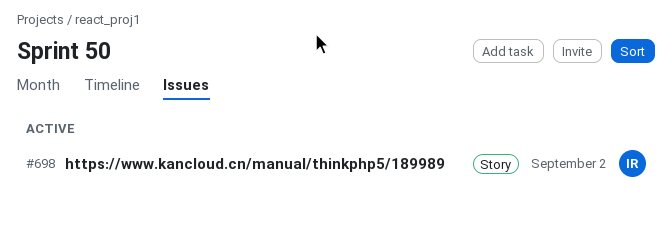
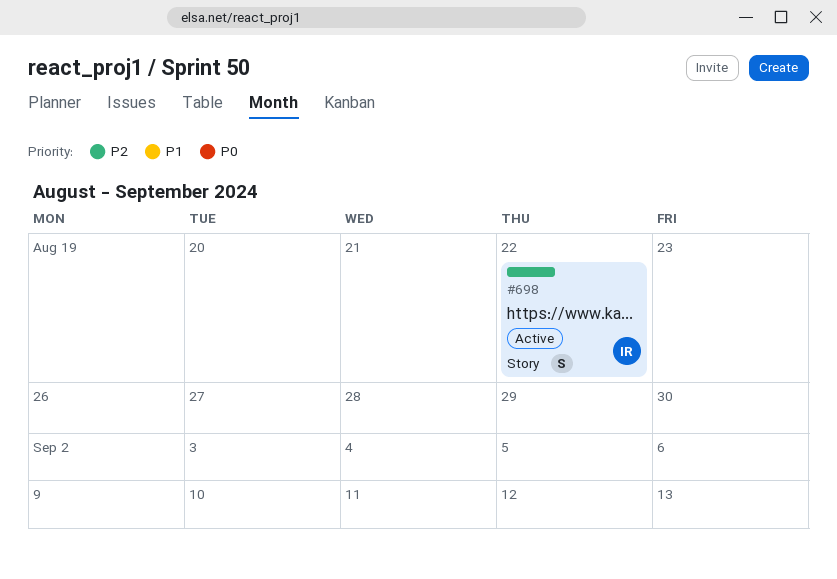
#698, due: Sep 2 -> Aug 22

